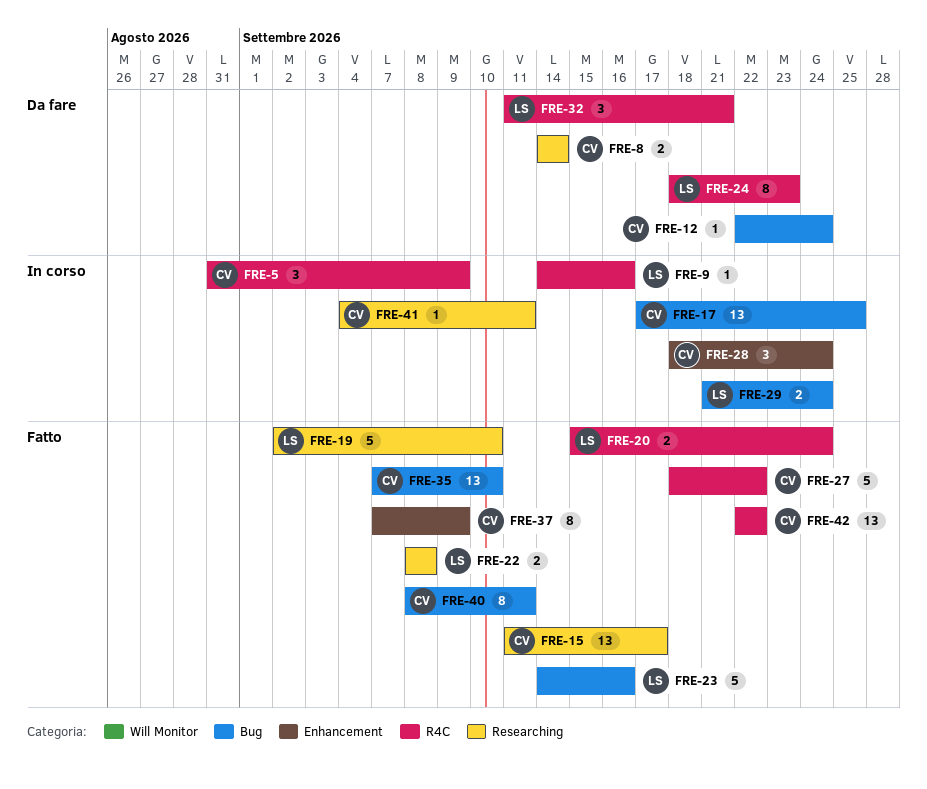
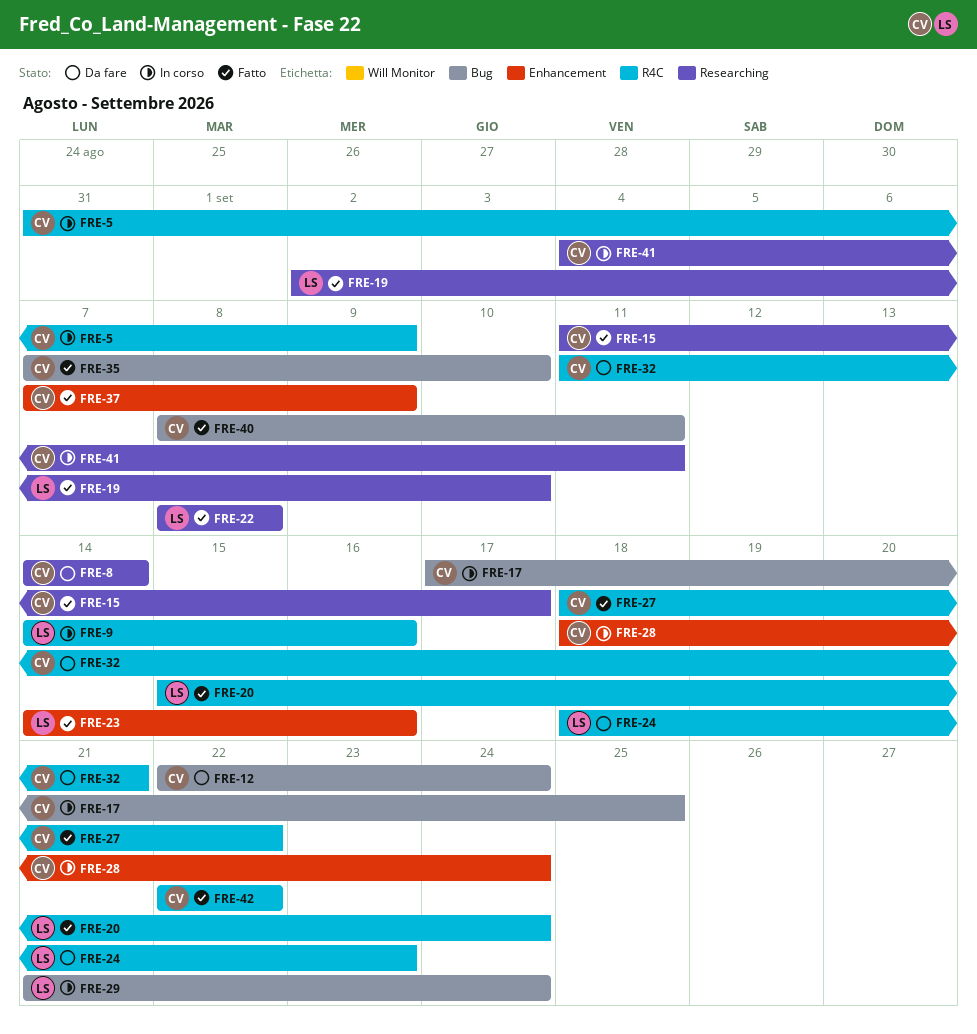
FRE-23, label: Bug -> Enhancement
FRE-32, owner: LS -> CV

